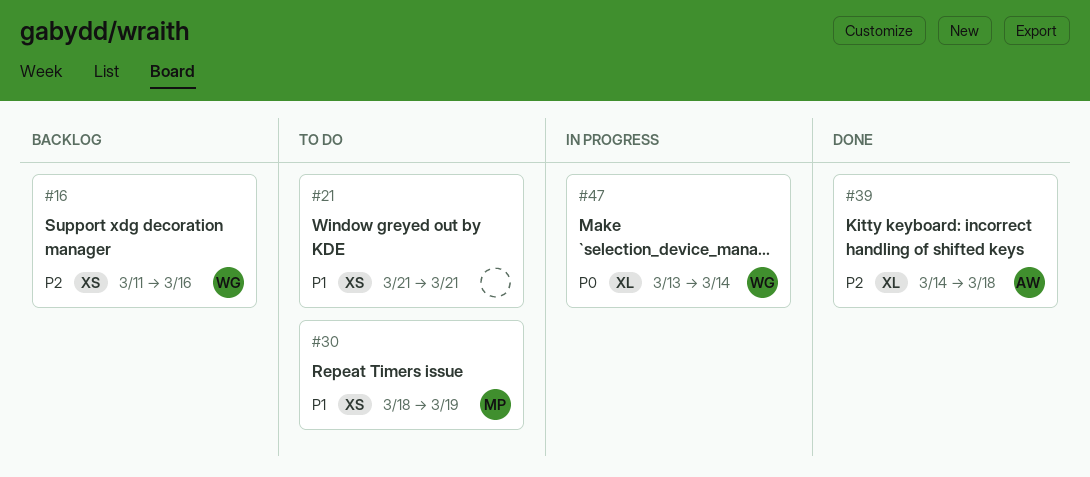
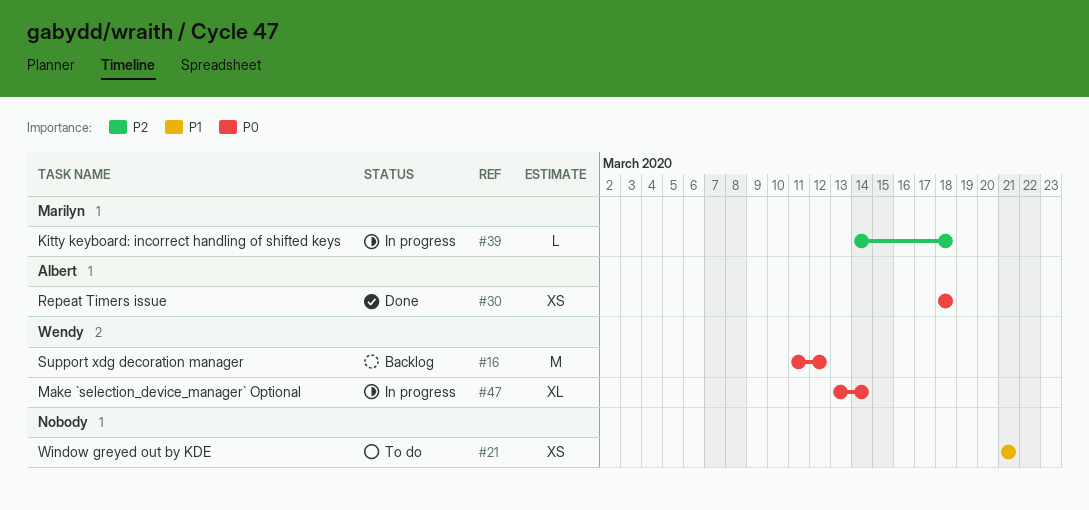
#16, priority: P2 -> P0
#16, estimate: XS -> M
#16, due: Mar 16 -> Mar 12
#30, status: To do -> Done
#30, owner: Marilyn -> Albert
#30, priority: P1 -> P0
#30, due: Mar 19 -> Mar 18
#39, status: Done -> In progress
#39, owner: Albert -> Marilyn
#39, estimate: XL -> L

